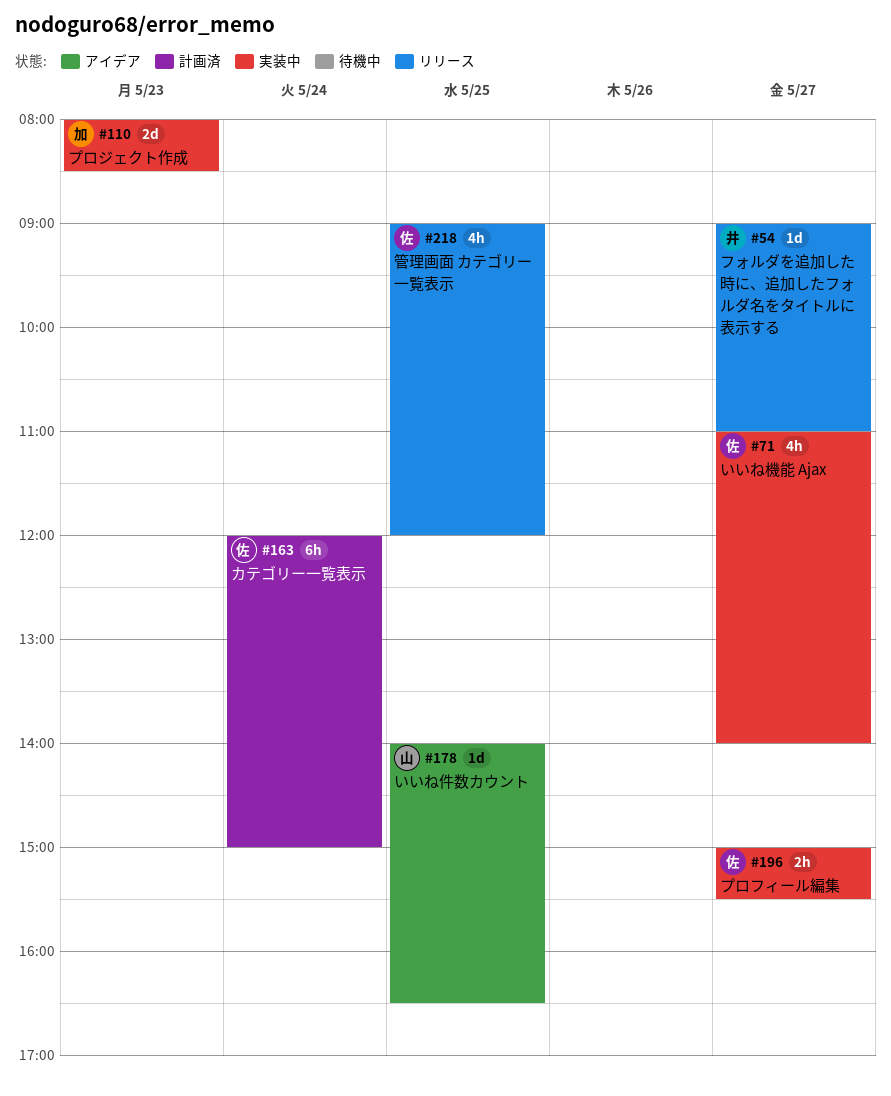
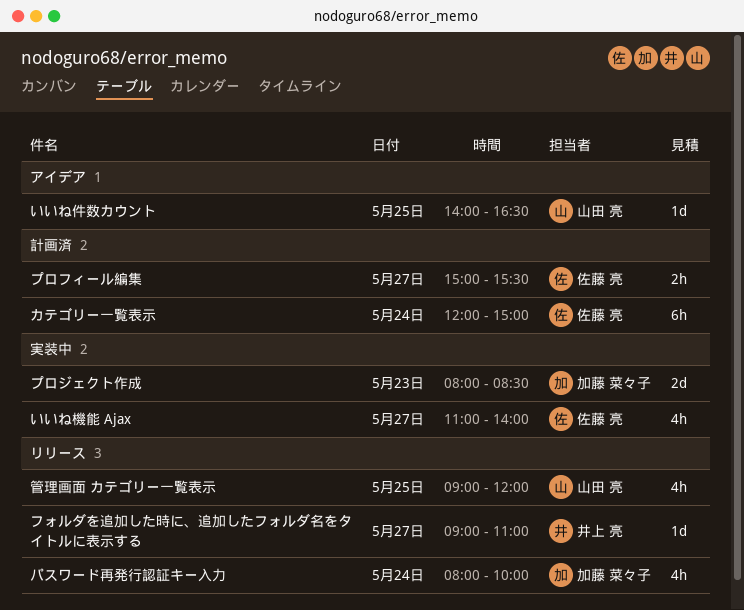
パスワード再発行認証キー入力: none -> present
プロフィール編集, status: 実装中 -> 計画済
管理画面 カテゴリー一覧表示, owner: 佐藤 亮 -> 山田 亮

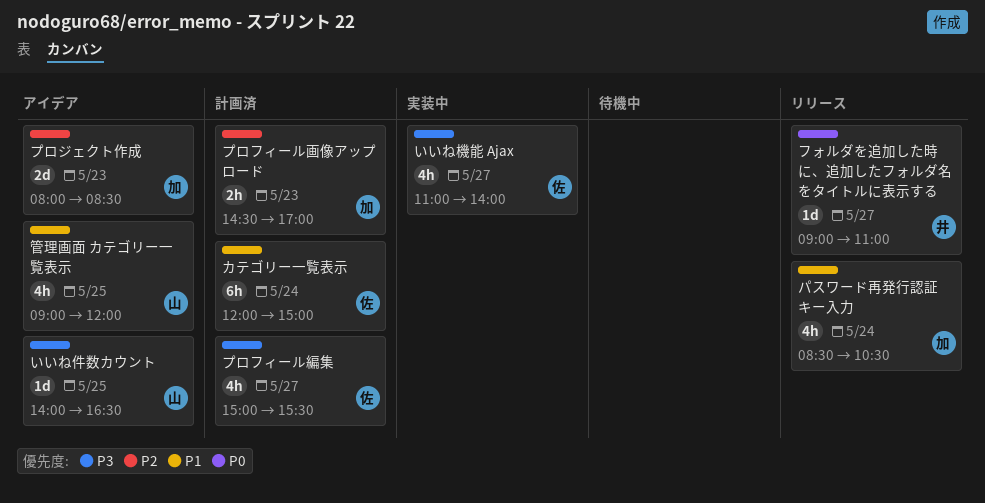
パスワード再発行認証キー入力, begins: 08:00 -> 08:30
パスワード再発行認証キー入力, ends: 10:00 -> 10:30
プロジェクト作成, status: 実装中 -> アイデア
プロフィール画像アップロード: none -> present
プロフィール編集, estimate: 2h -> 4h
管理画面 カテゴリー一覧表示, status: リリース -> アイデア

